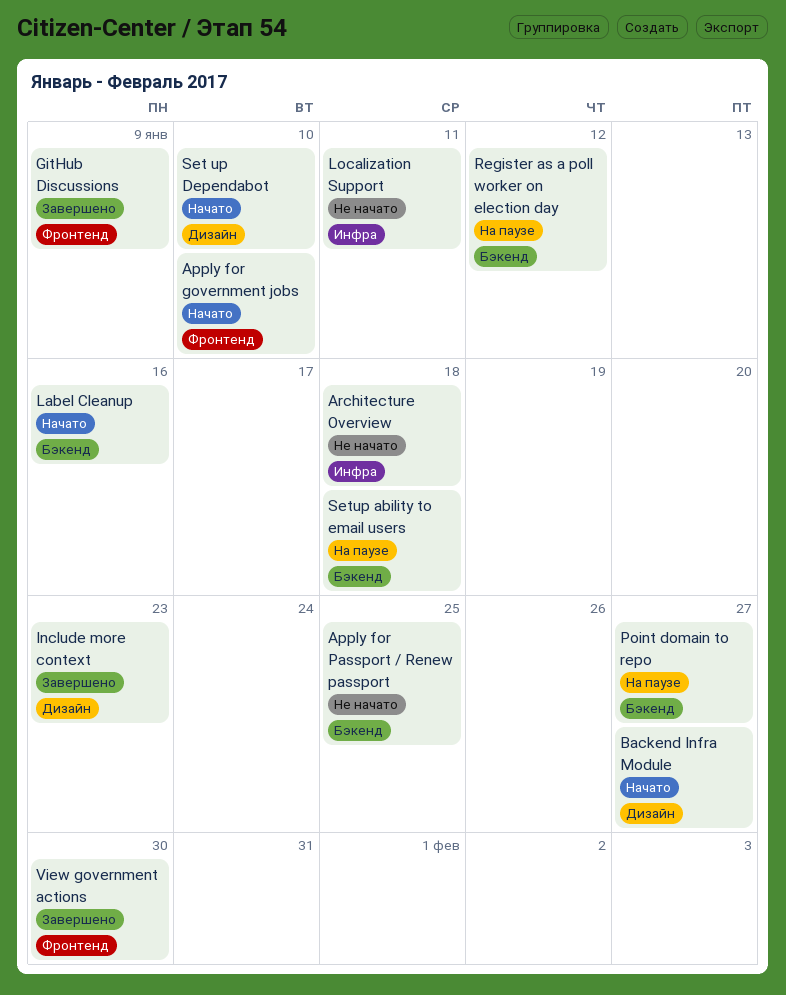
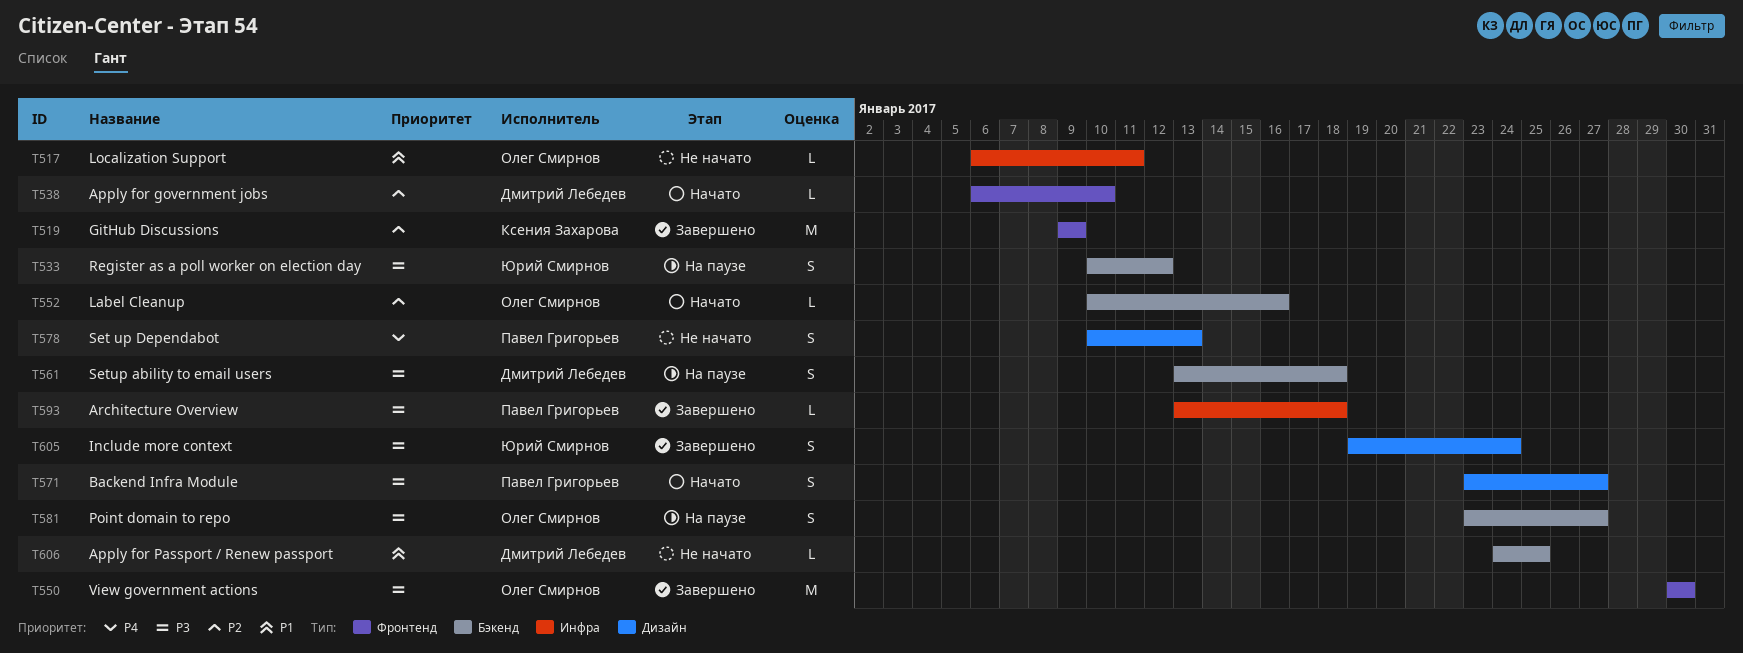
Architecture Overview, status: Не начато -> Завершено
Include more context, due: Jan 23 -> Jan 24
Set up Dependabot, status: Начато -> Не начато
Set up Dependabot, due: Jan 10 -> Jan 13

